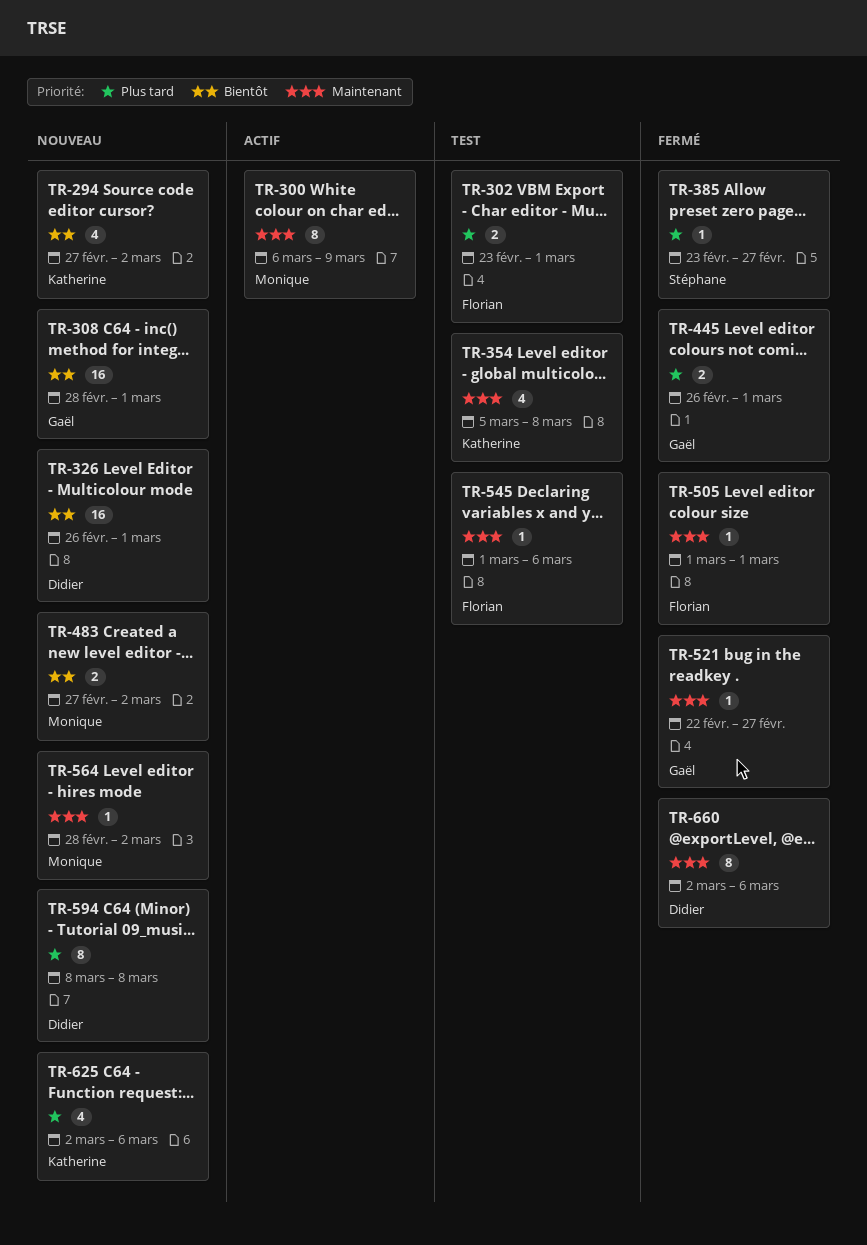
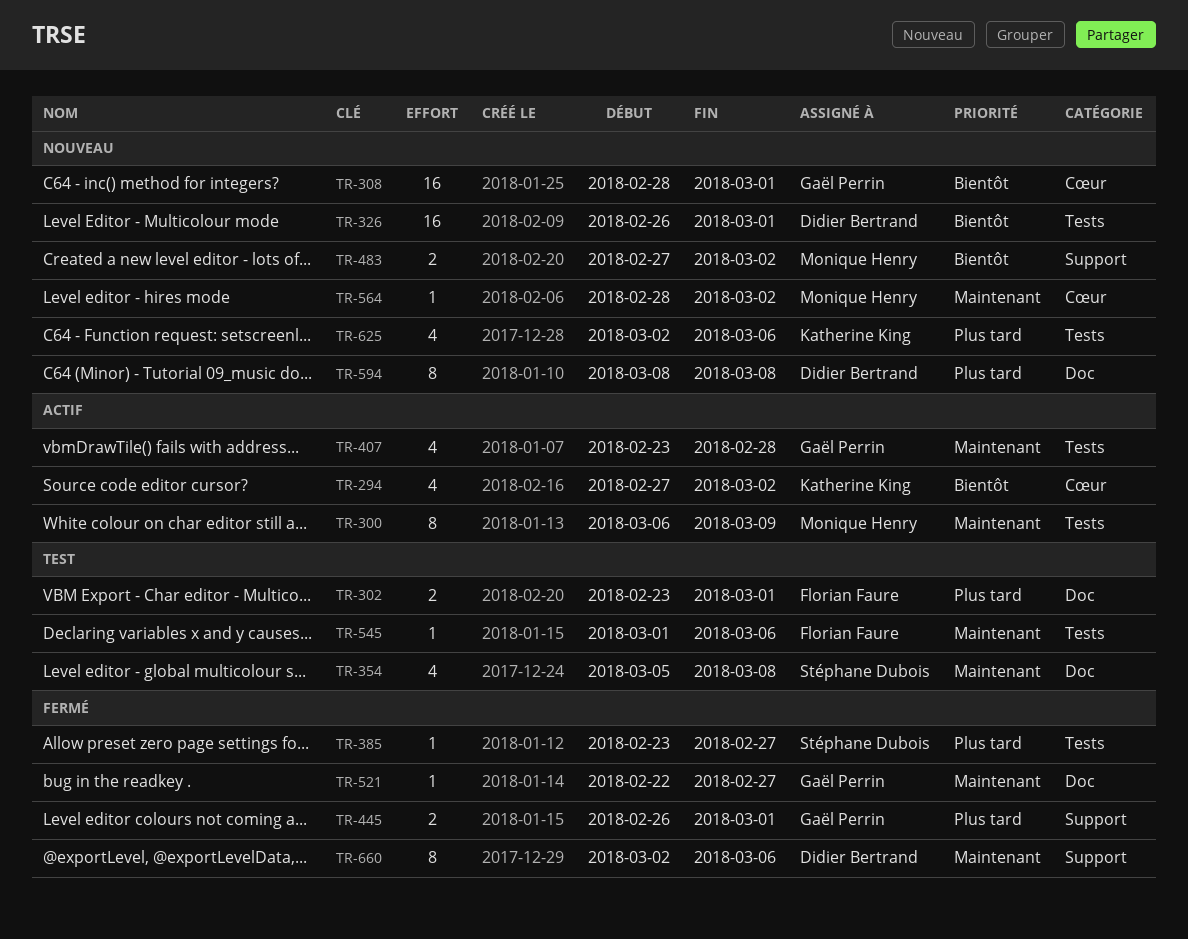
TR-294, status: Nouveau -> Actif
TR-354, owner: Katherine King -> Stéphane Dubois
TR-407: none -> present
TR-505: present -> none

